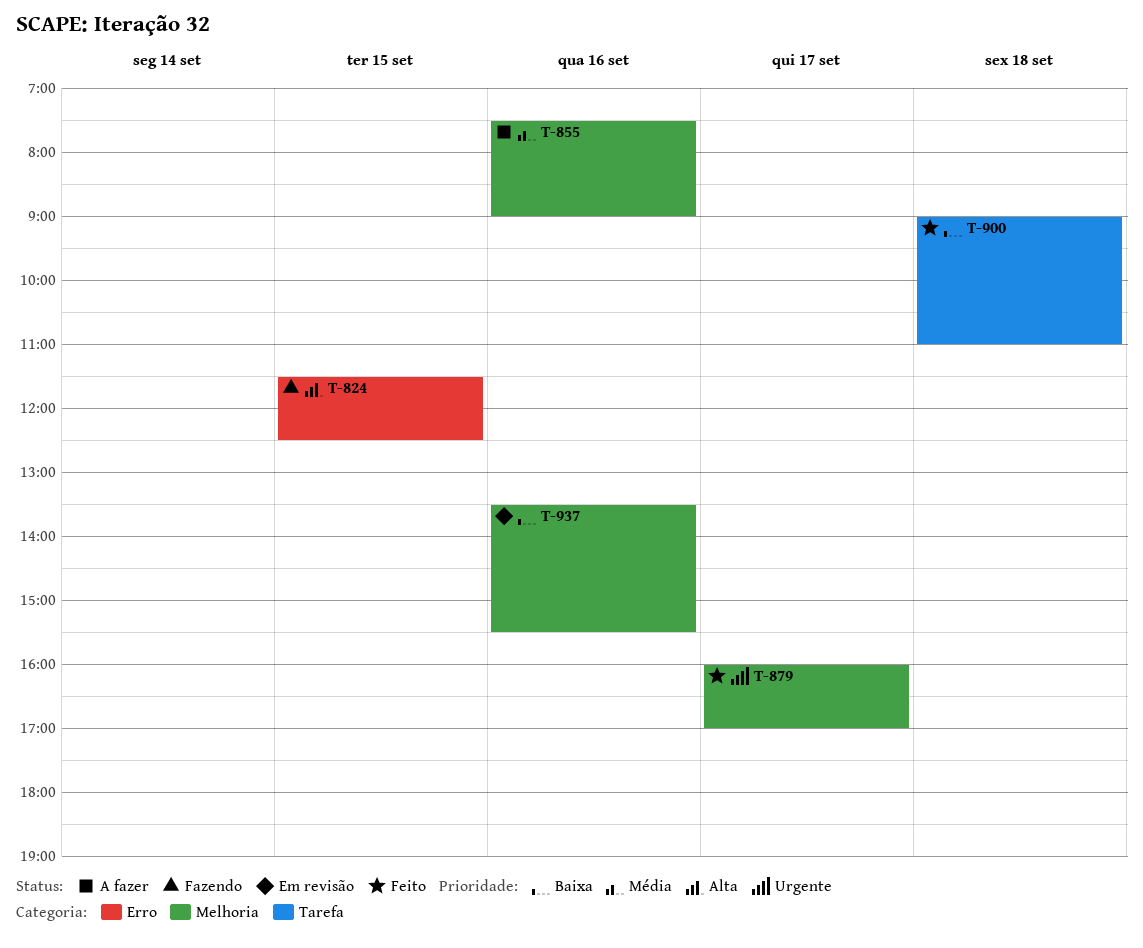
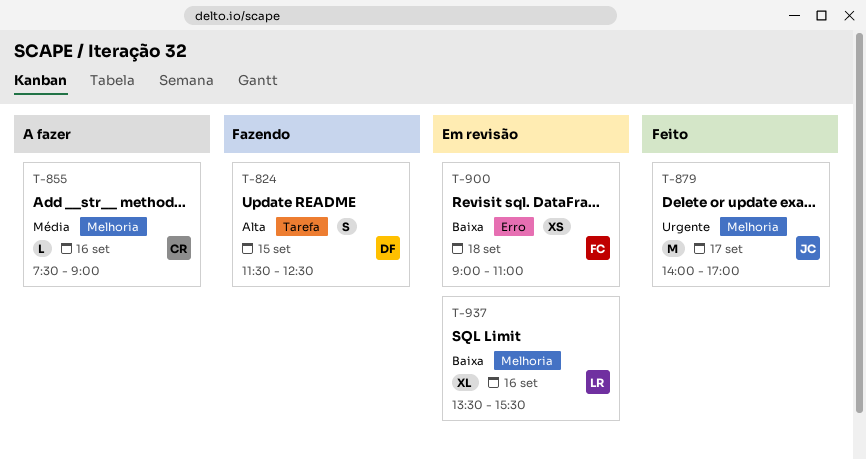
T-824, label: Erro -> Tarefa
T-879, begins: 16:00 -> 14:00
T-900, status: Feito -> Em revisão
T-900, label: Tarefa -> Erro

